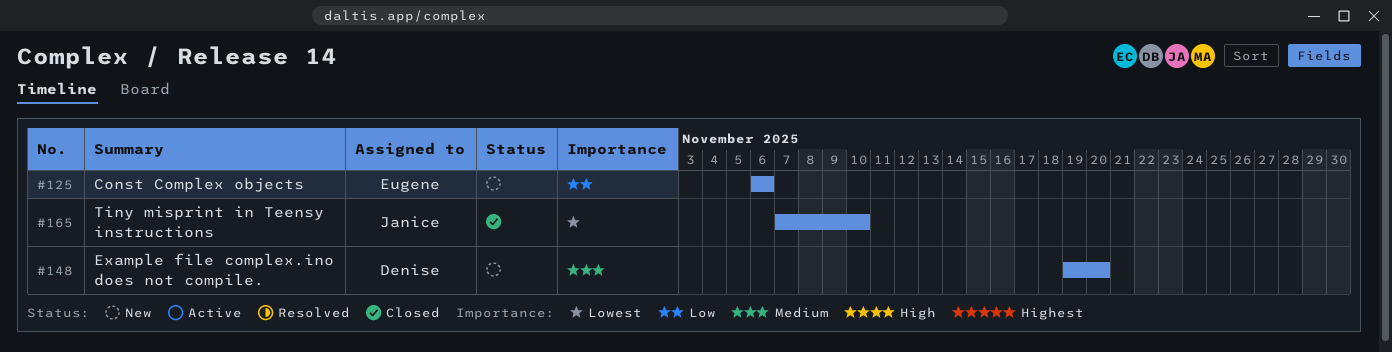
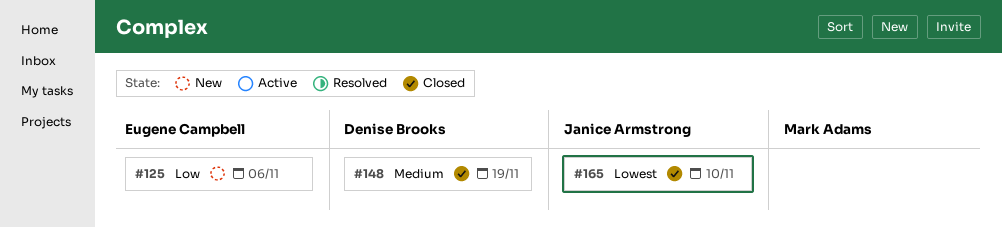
#148, status: New -> Closed
#148, due: Nov 20 -> Nov 19

